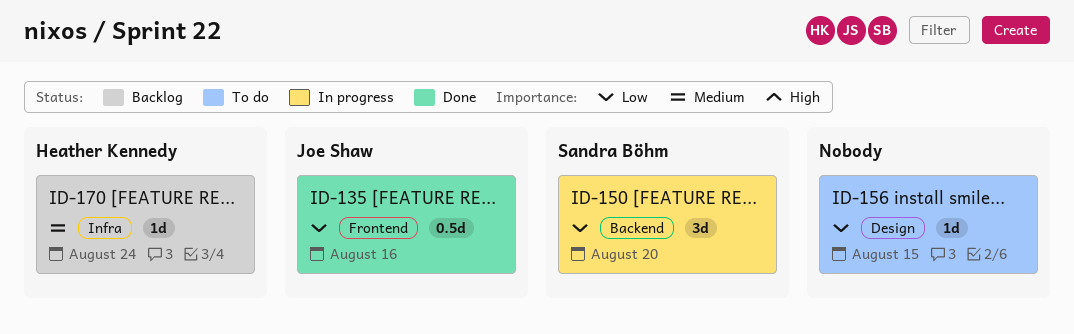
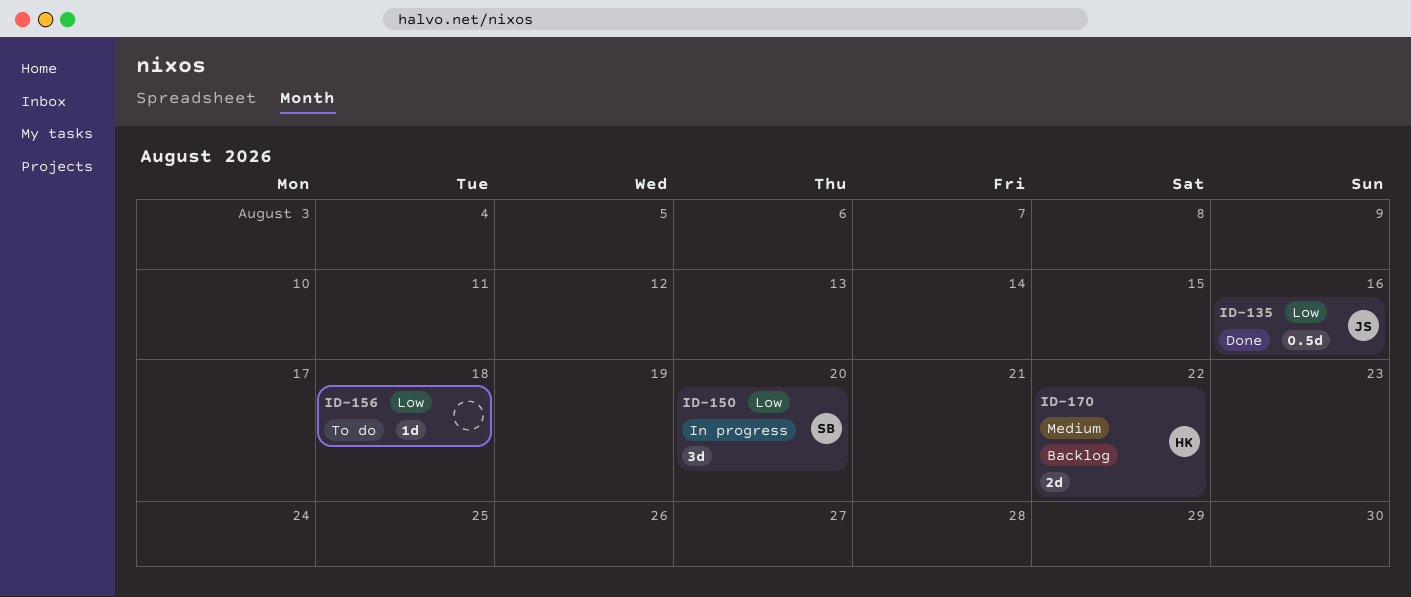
ID-156, due: Aug 15 -> Aug 18
ID-170, estimate: 1d -> 2d
ID-170, due: Aug 24 -> Aug 22

